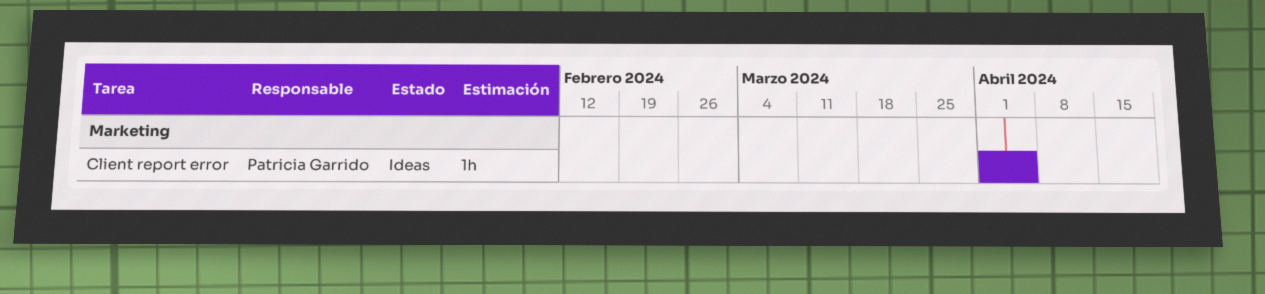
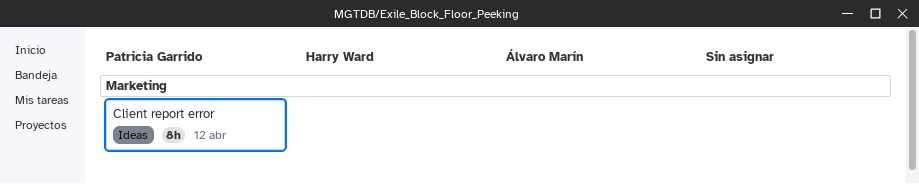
Client report error, estimate: 1h -> 8h
Client report error, due: Apr 5 -> Apr 12

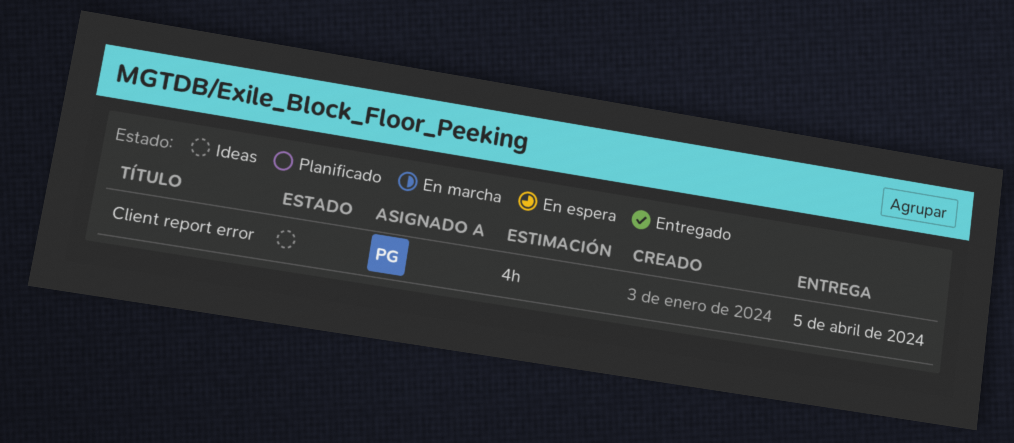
Client report error, estimate: 8h -> 4h
Client report error, due: Apr 12 -> Apr 5

